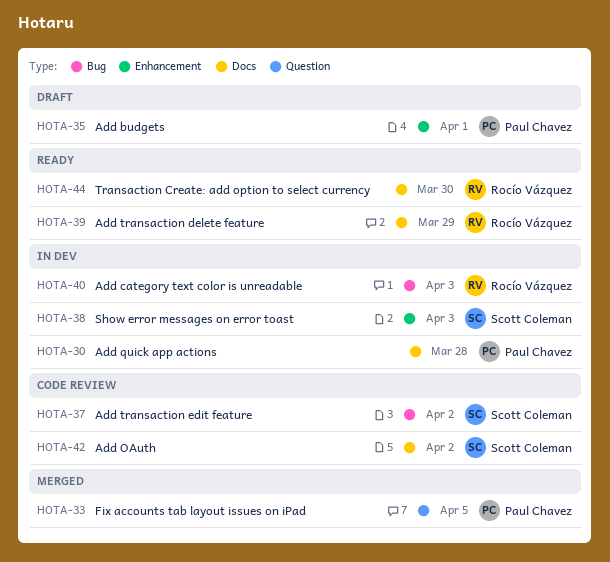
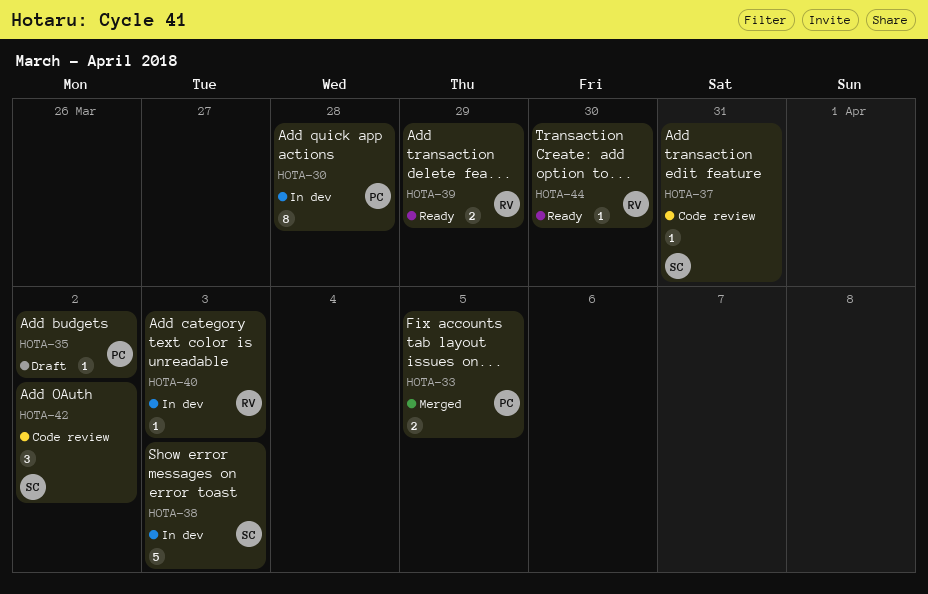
HOTA-35, due: Apr 1 -> Apr 2
HOTA-37, due: Apr 2 -> Mar 31

